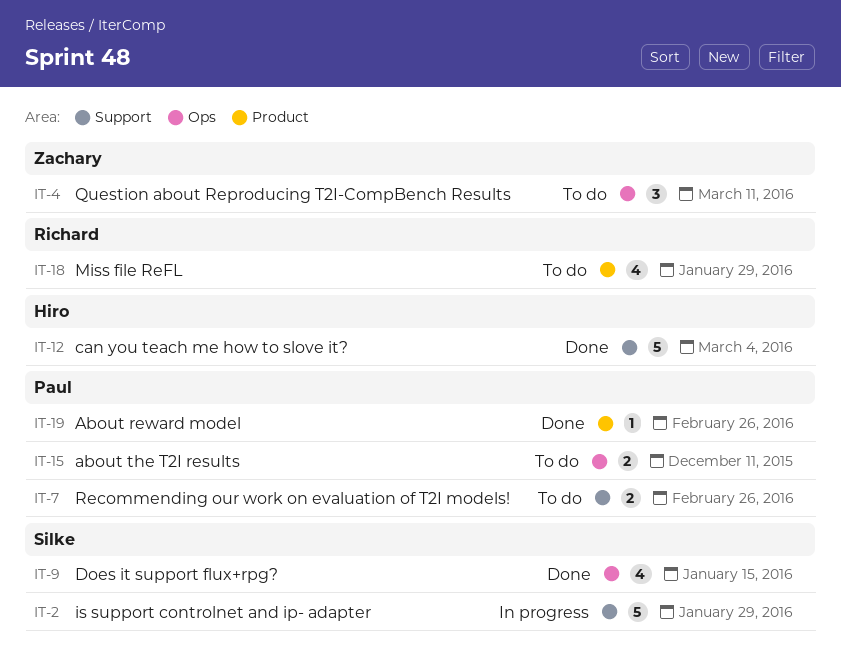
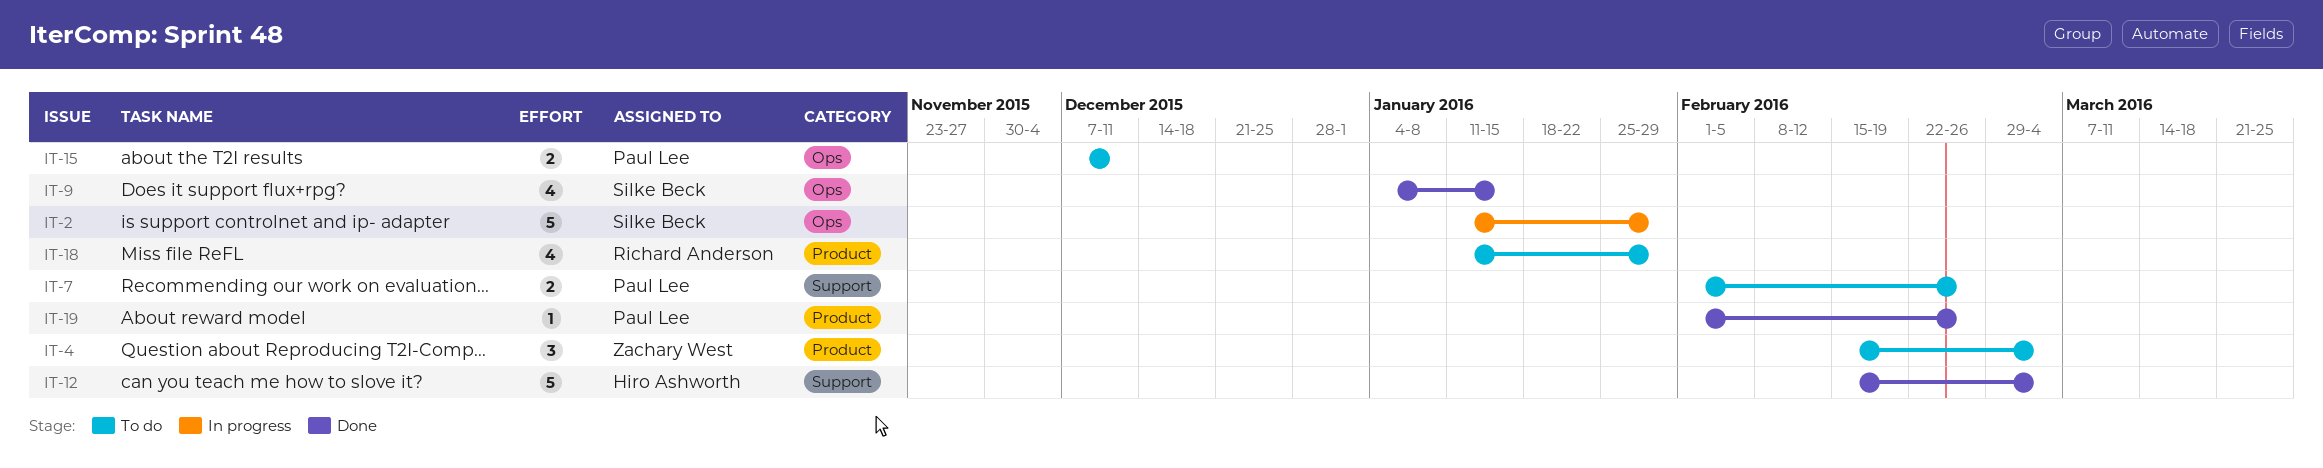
IT-2, label: Support -> Ops
IT-4, label: Ops -> Product
IT-4, due: Mar 11 -> Mar 4

